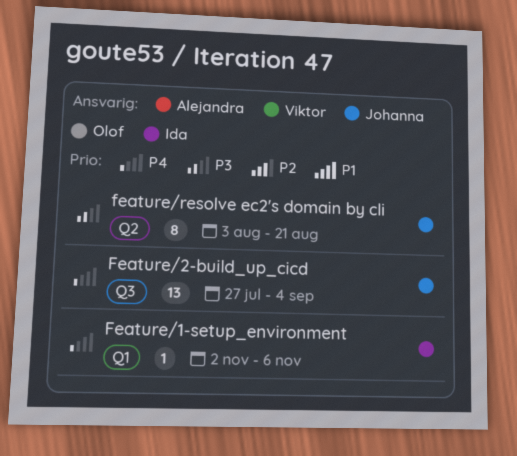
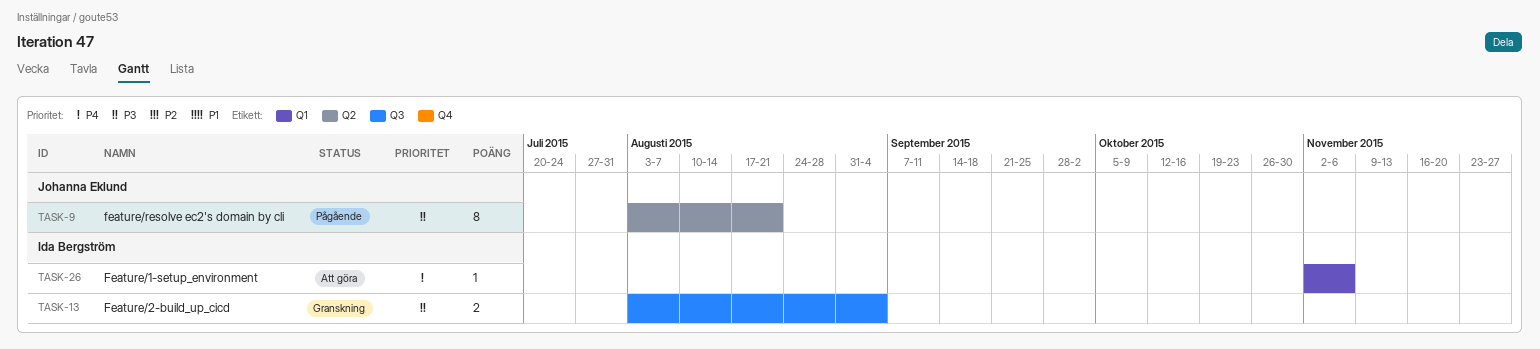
Feature/2-build_up_cicd, owner: Johanna Eklund -> Ida Bergström
Feature/2-build_up_cicd, priority: P4 -> P3
Feature/2-build_up_cicd, estimate: 13 -> 2
Feature/2-build_up_cicd, start: Jul 27 -> Aug 3

